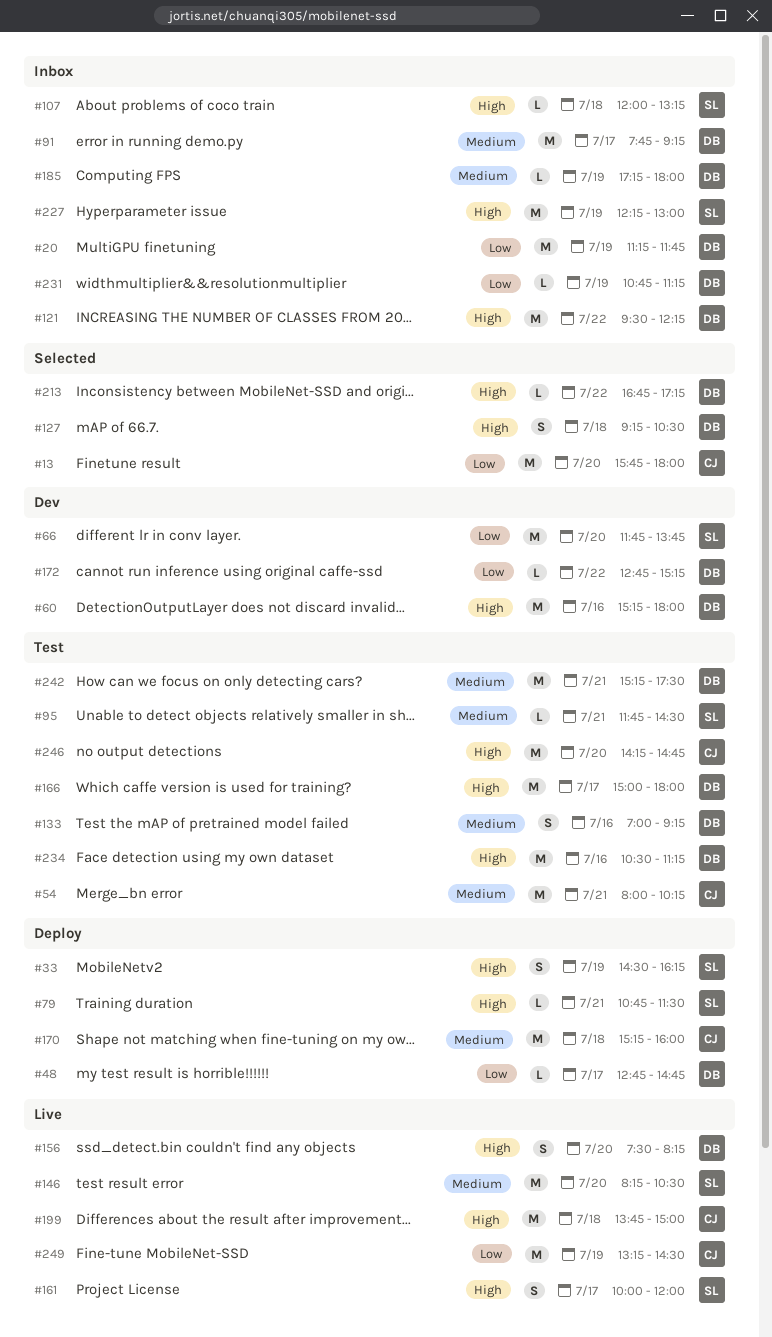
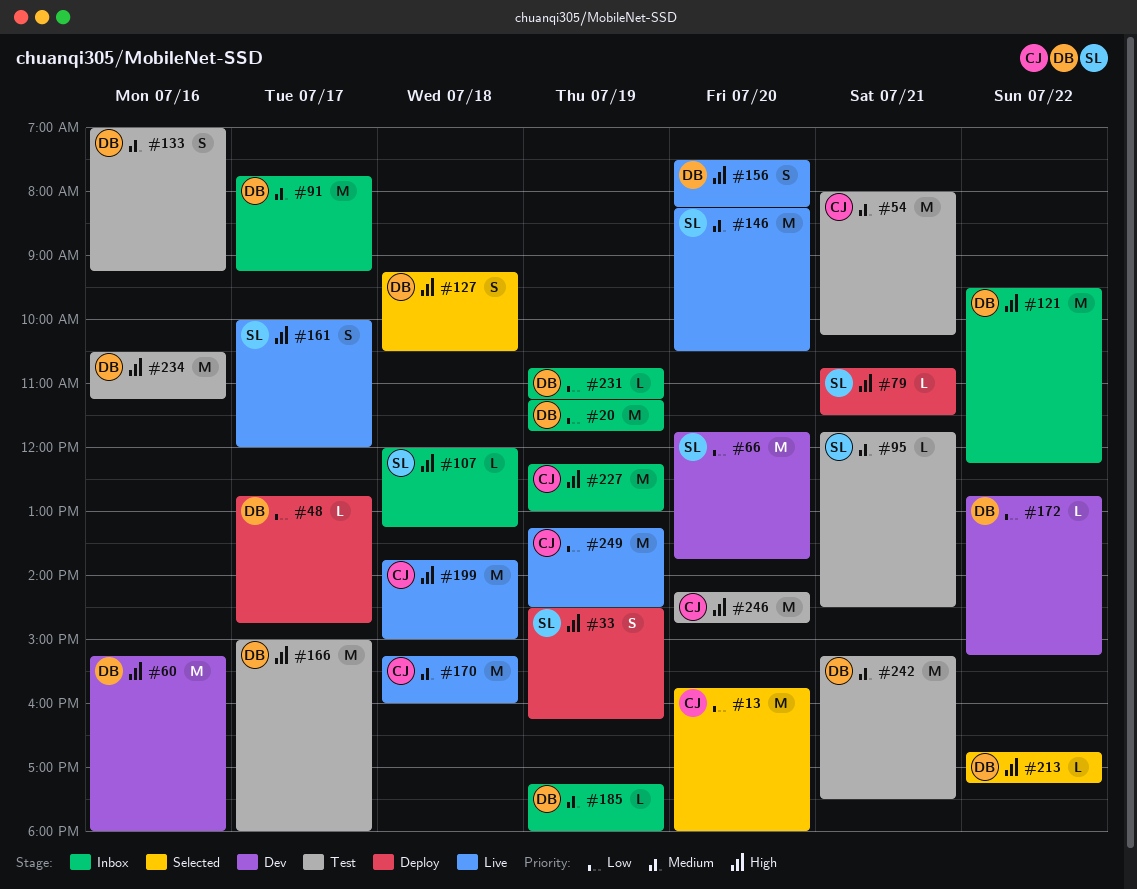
#170, status: Deploy -> Live
#227, owner: SL -> CJ

